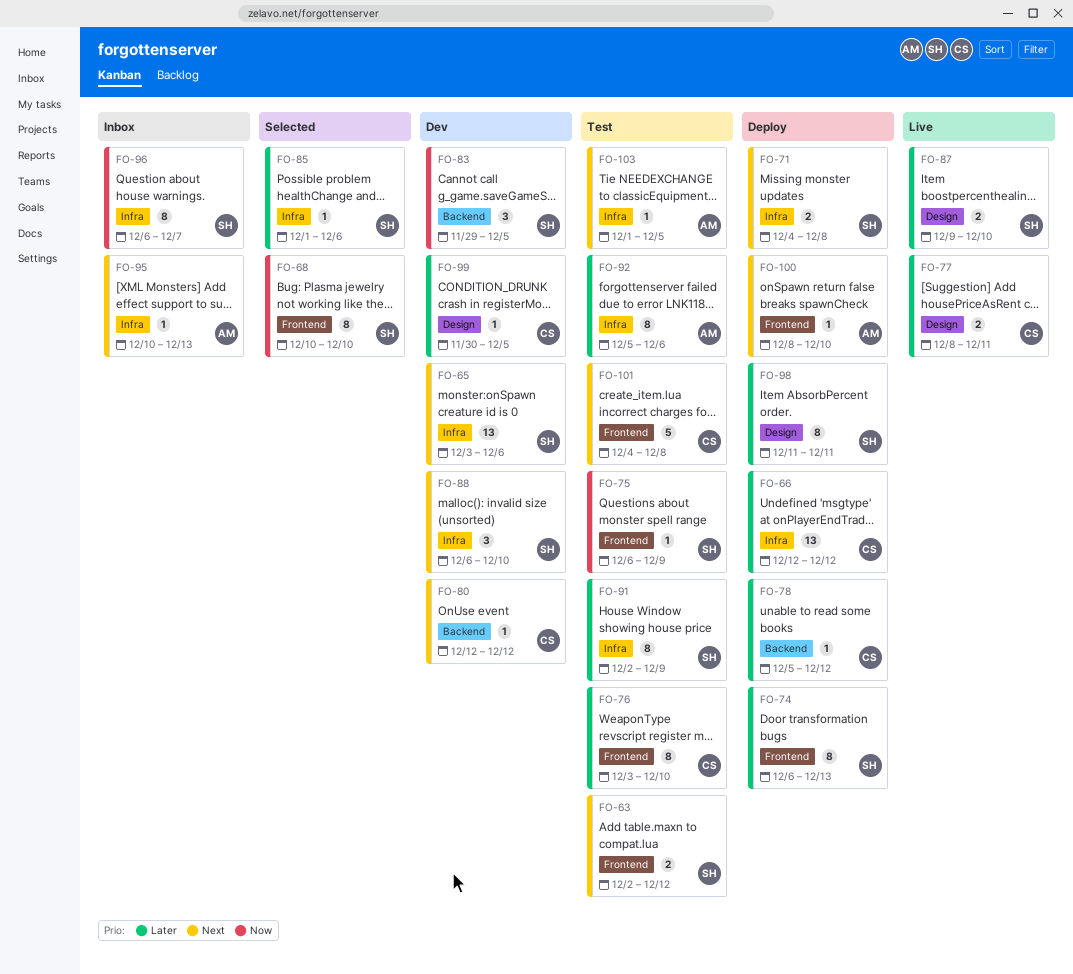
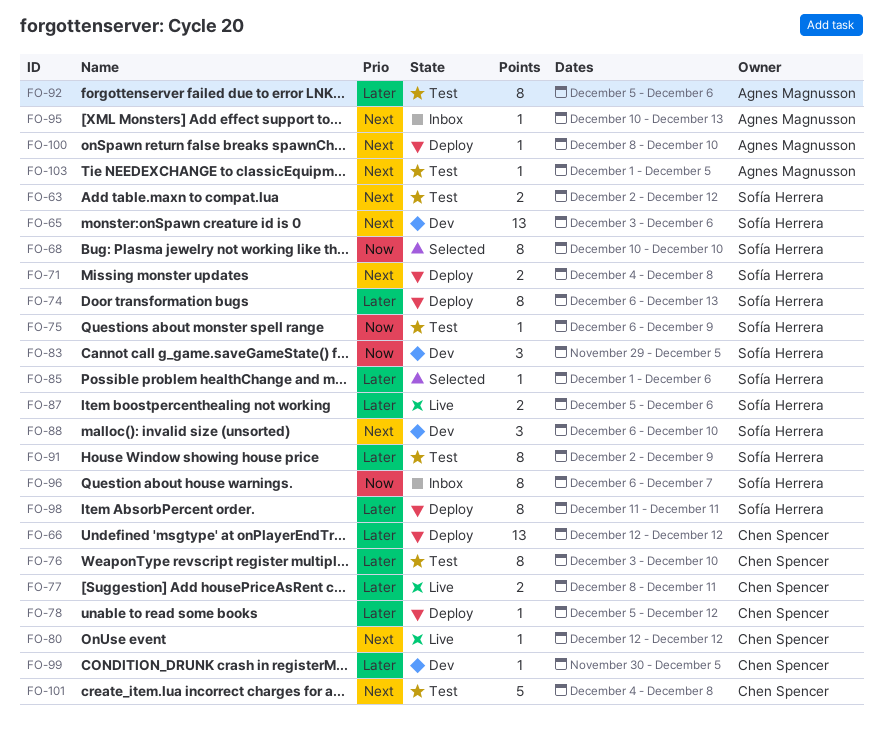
FO-80, status: Dev -> Live
FO-87, start: Dec 9 -> Dec 5
FO-87, due: Dec 10 -> Dec 6

